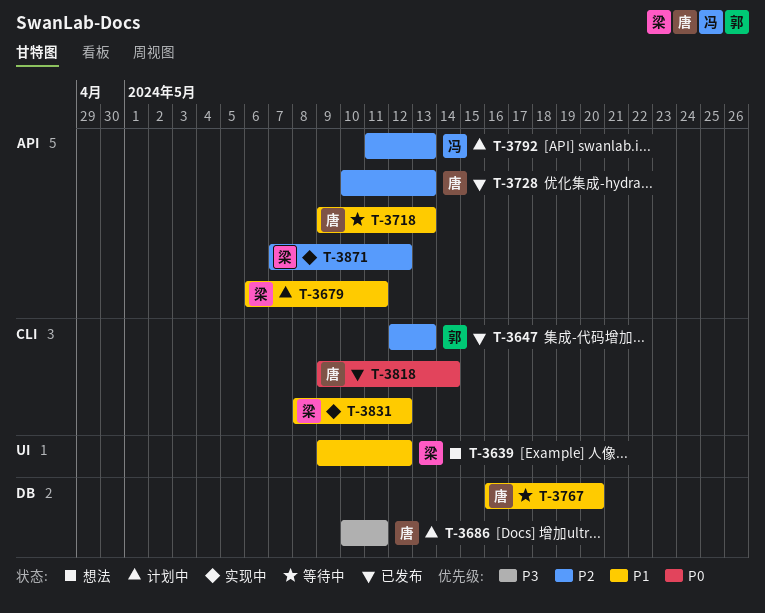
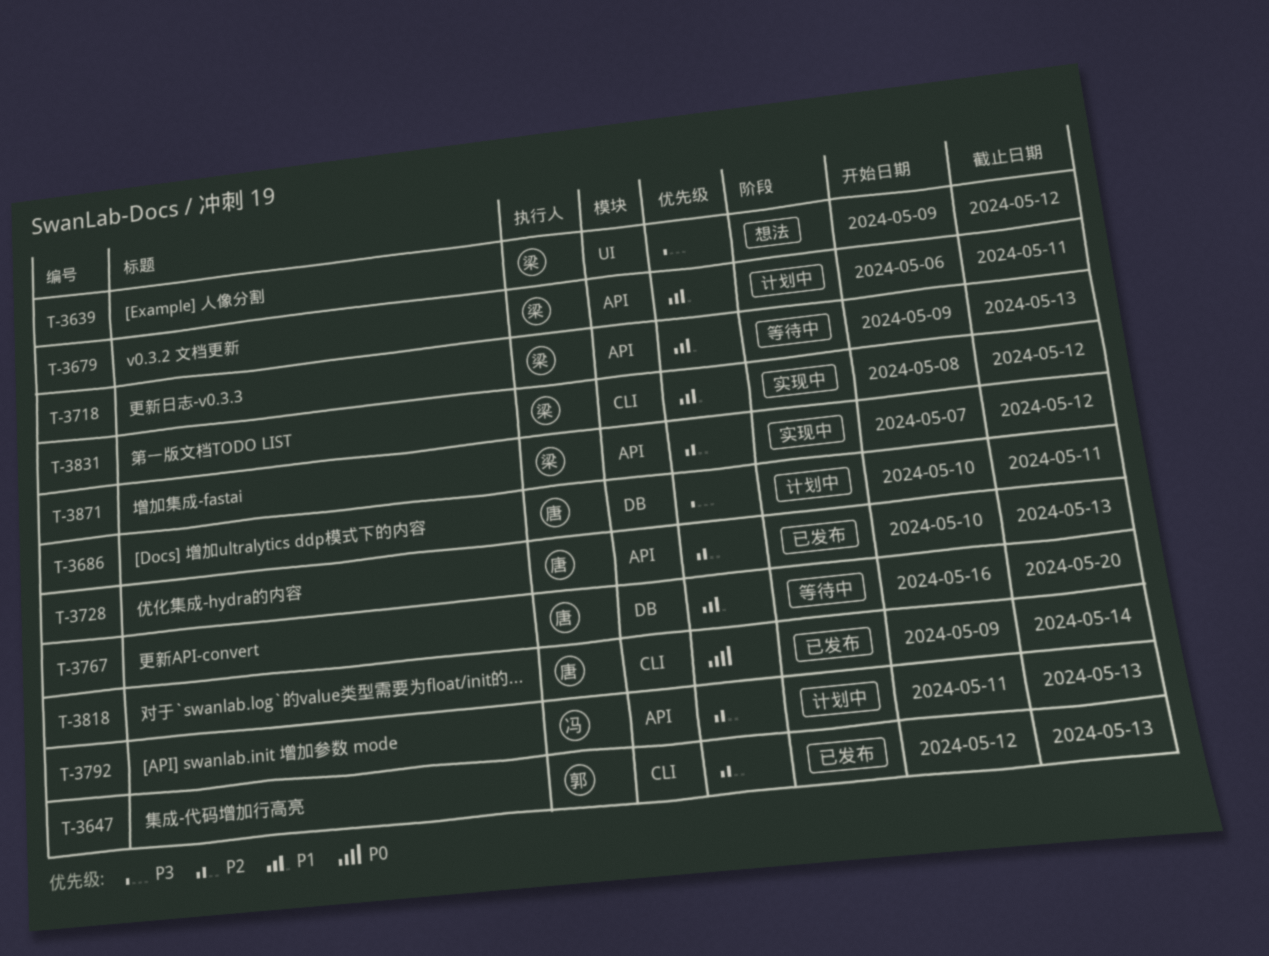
T-3639, priority: P1 -> P3
T-3718, owner: 唐 -> 梁

